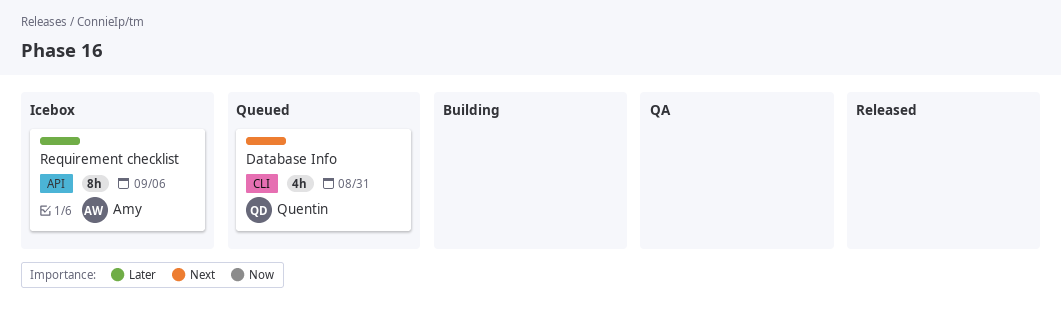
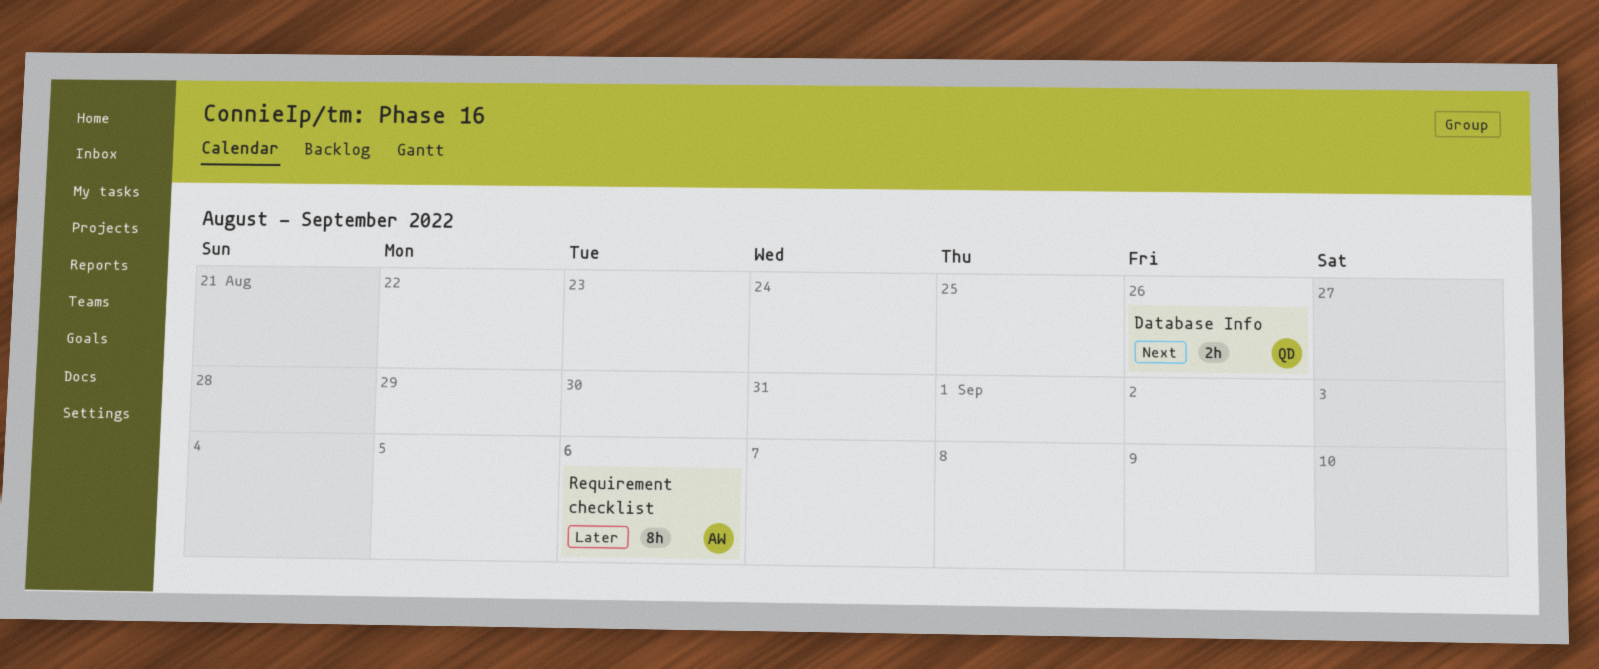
Database Info, estimate: 4h -> 2h
Database Info, due: Aug 31 -> Aug 26

